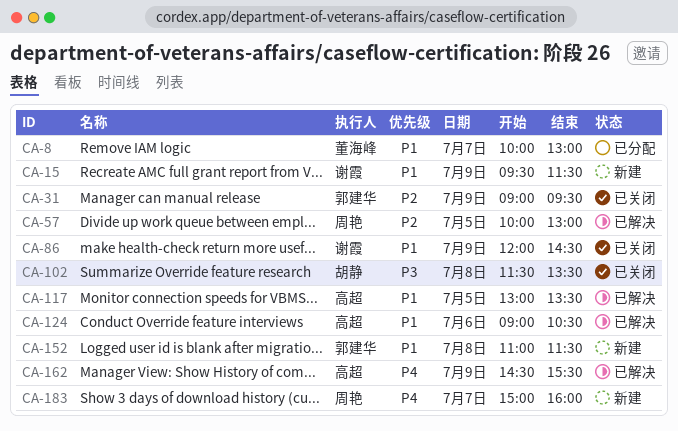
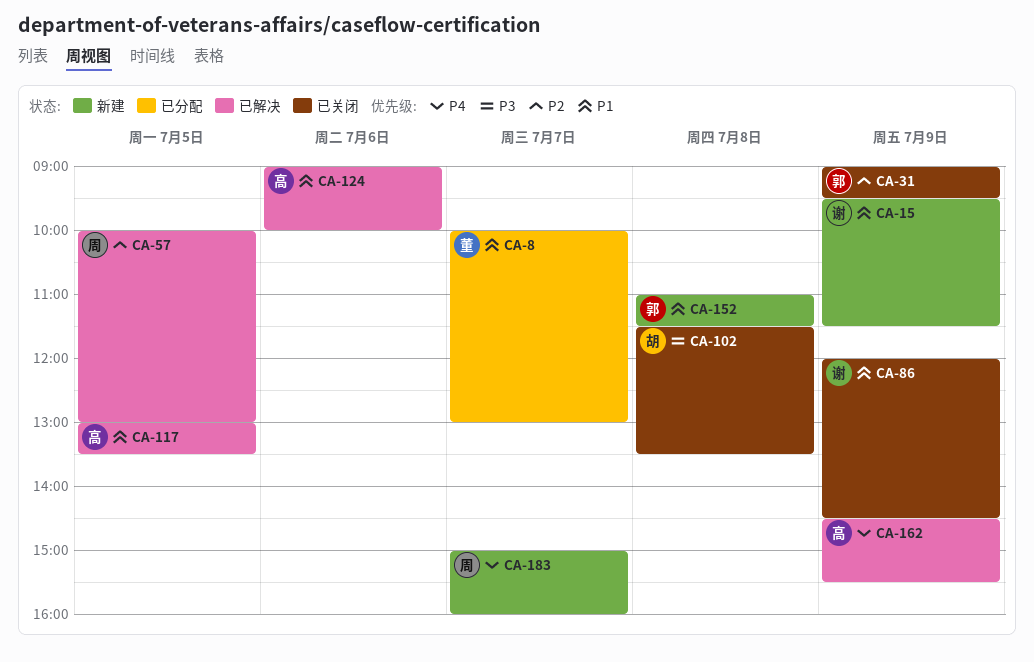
CA-124, ends: 10:30 -> 10:00

